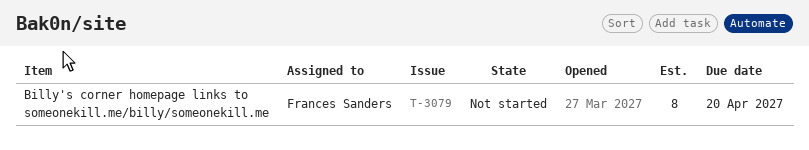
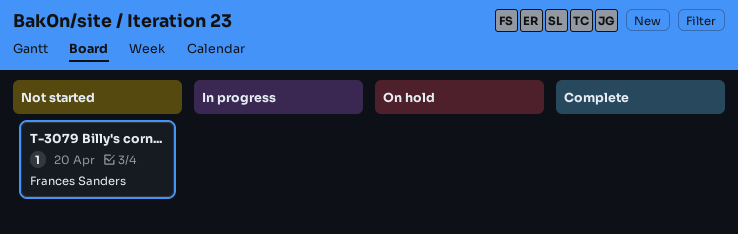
T-3079, estimate: 8 -> 1

